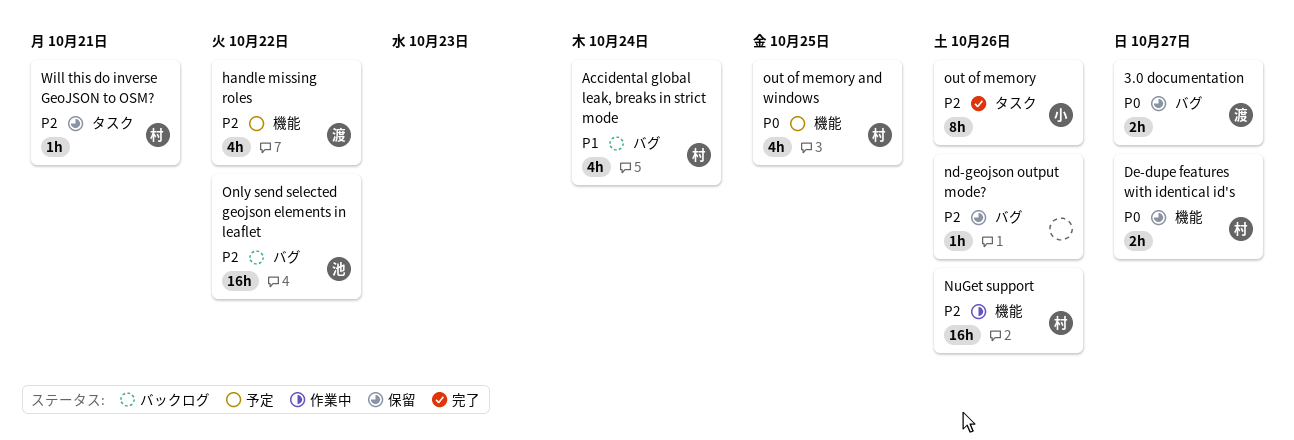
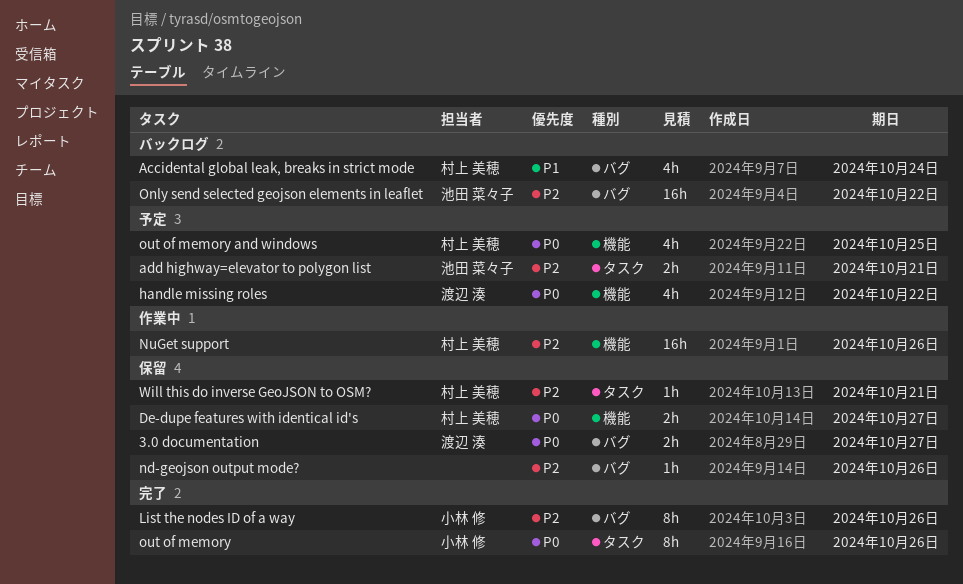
add highway=elevator to polygon list: none -> present
handle missing roles, priority: P2 -> P0
List the nodes ID of a way: none -> present
out of memory, priority: P2 -> P0

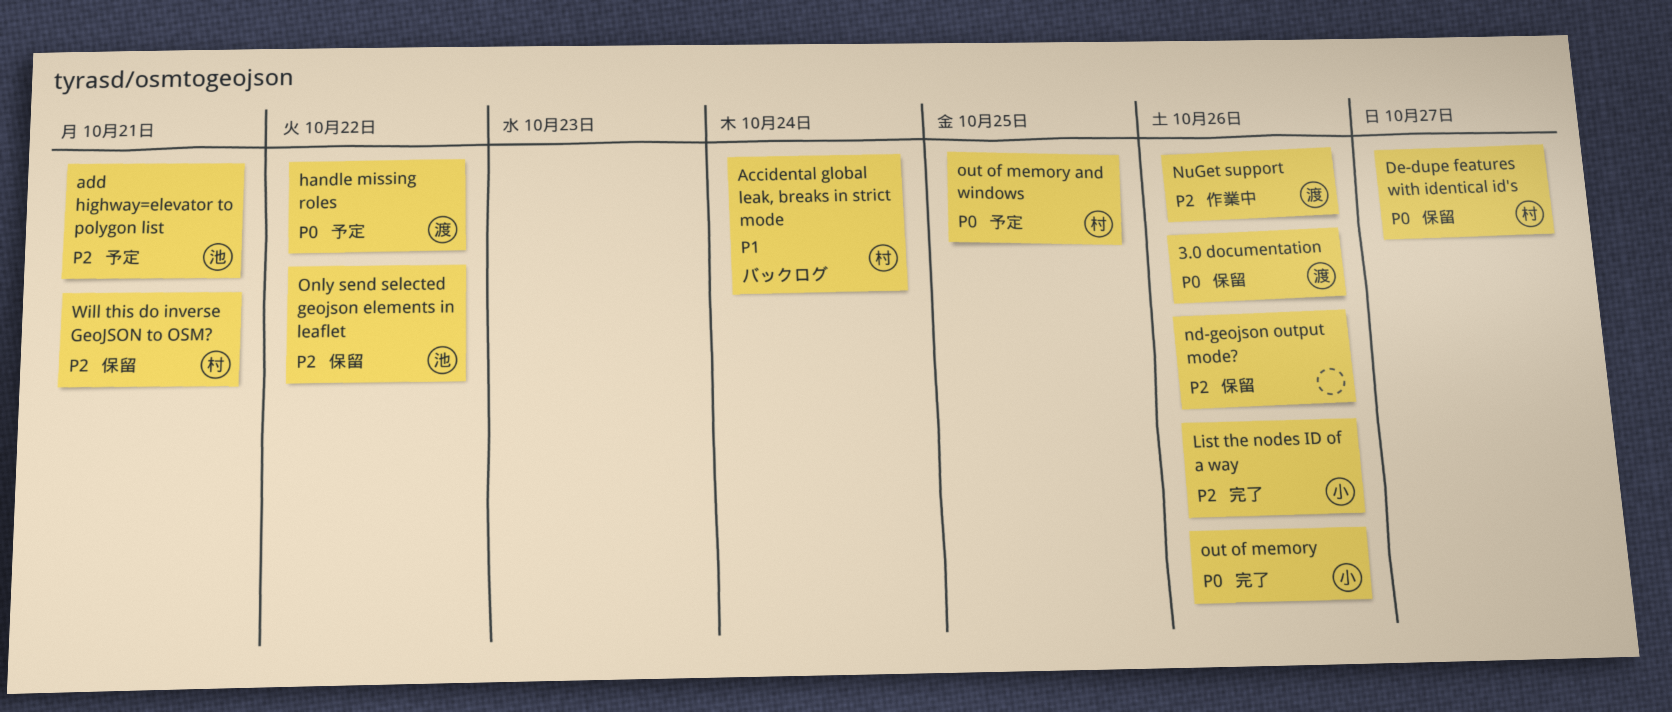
3.0 documentation, due: Oct 27 -> Oct 26
NuGet support, owner: 村上 美穂 -> 渡辺 湊
Only send selected geojson elements in leaflet, status: バックログ -> 保留

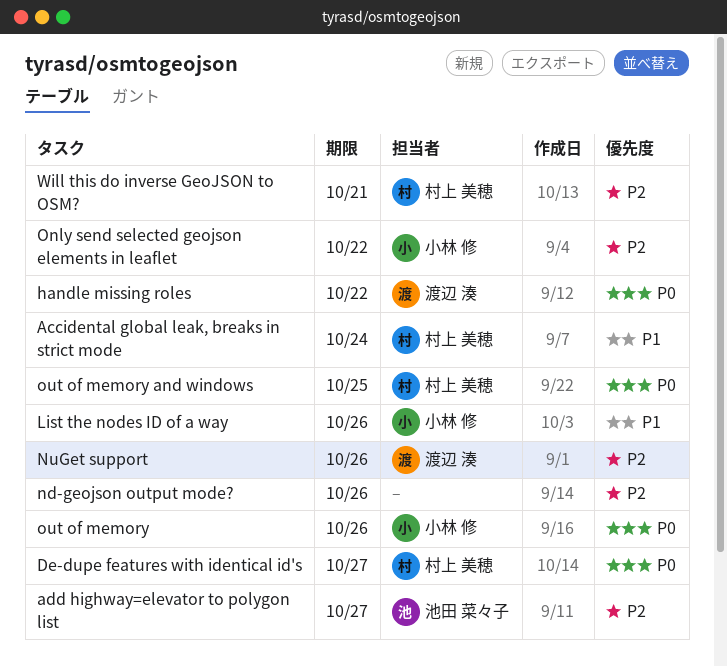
3.0 documentation: present -> none
add highway=elevator to polygon list, due: Oct 21 -> Oct 27
List the nodes ID of a way, priority: P2 -> P1
Only send selected geojson elements in leaflet, owner: 池田 菜々子 -> 小林 修

